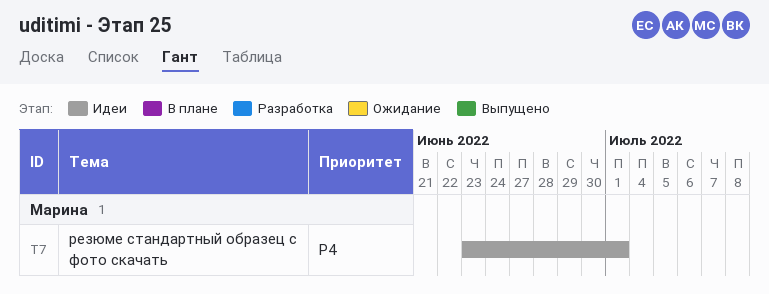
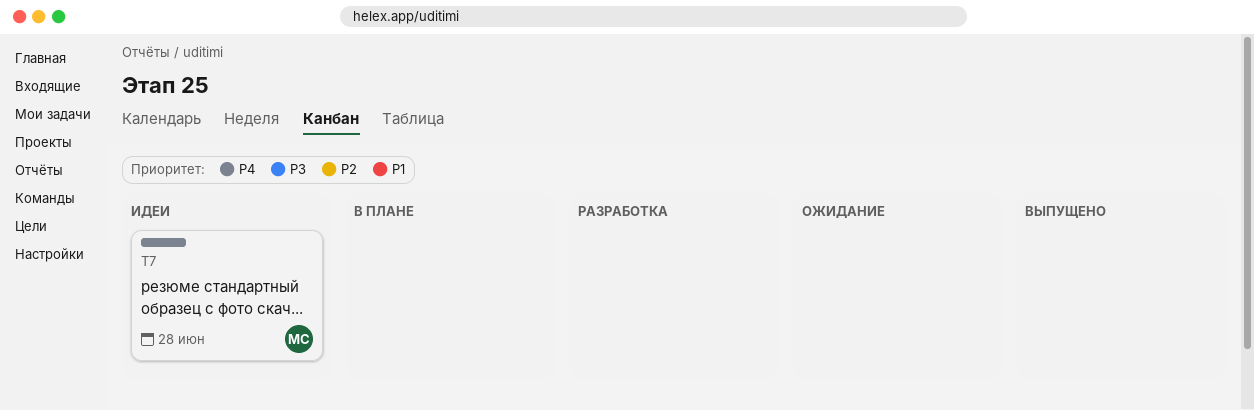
T7, due: Jul 1 -> Jun 28

